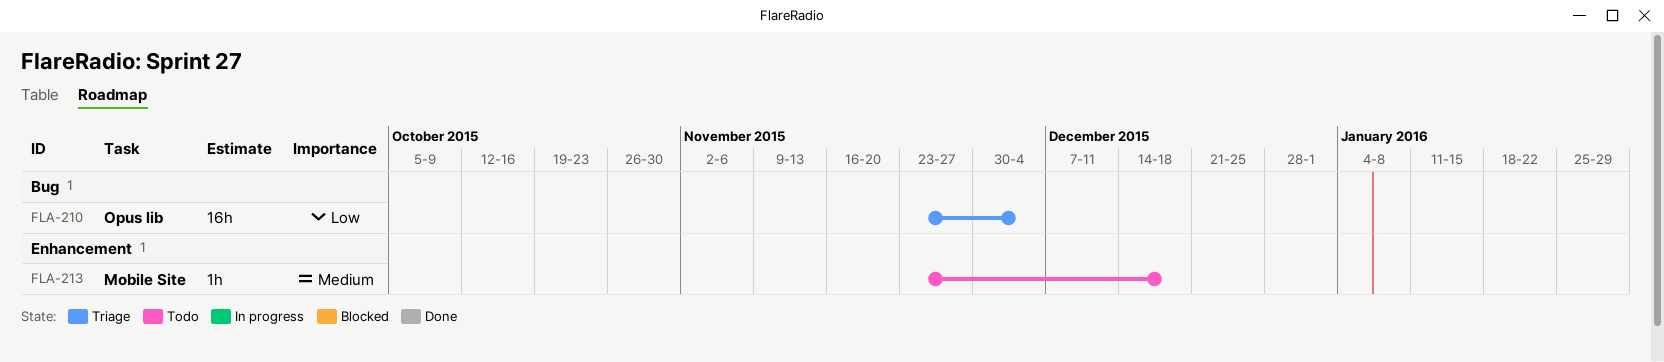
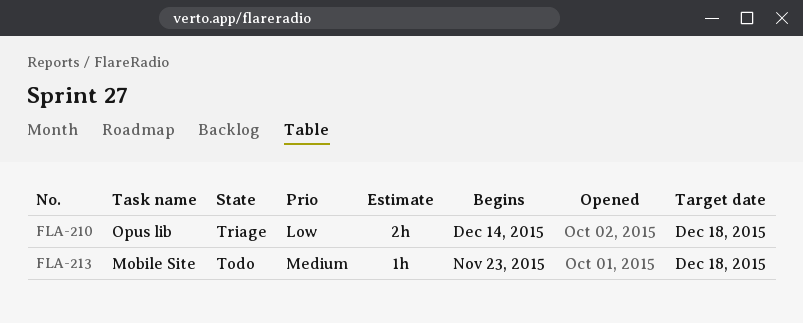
FLA-210, estimate: 16h -> 2h
FLA-210, start: Nov 23 -> Dec 14
FLA-210, due: Dec 4 -> Dec 18

